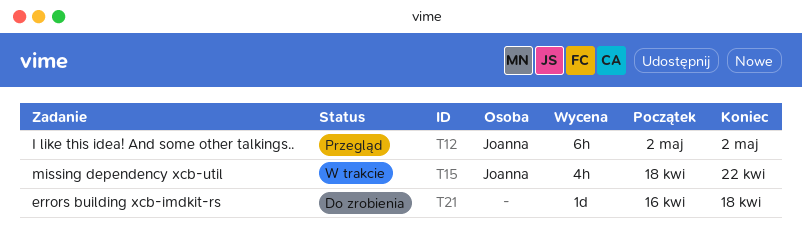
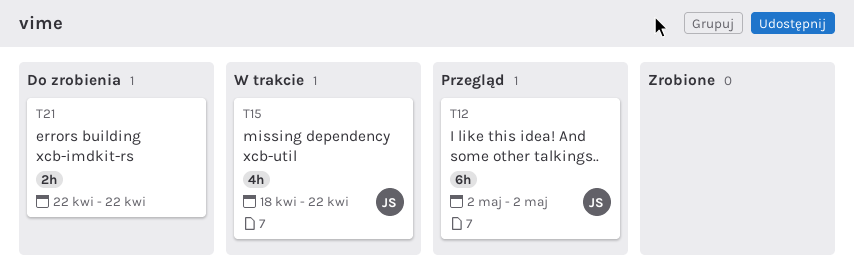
T21, estimate: 1d -> 2h
T21, start: Apr 16 -> Apr 22
T21, due: Apr 18 -> Apr 22

